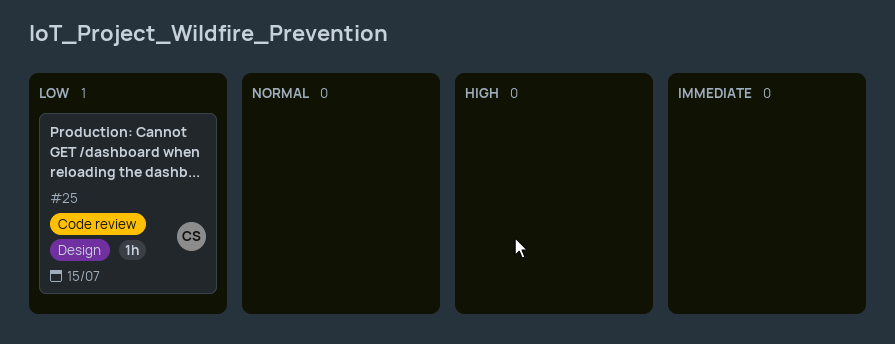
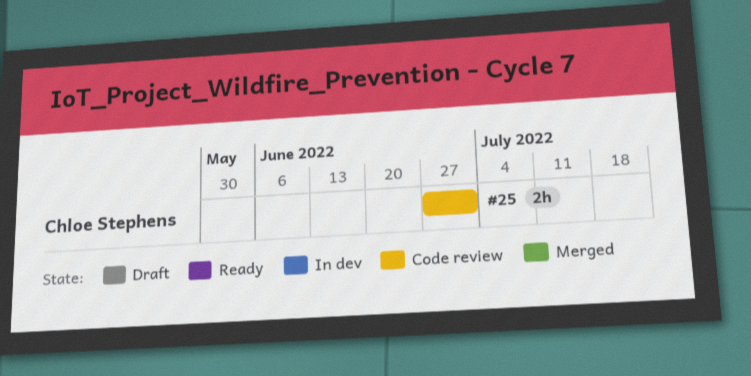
#25, estimate: 1h -> 2h
#25, due: Jul 15 -> Jul 1

